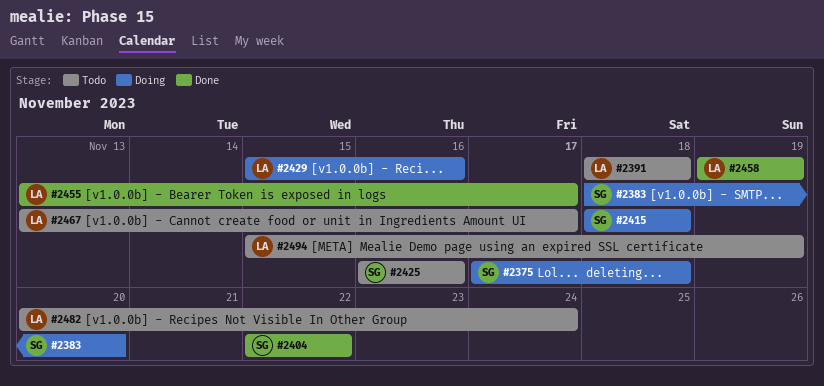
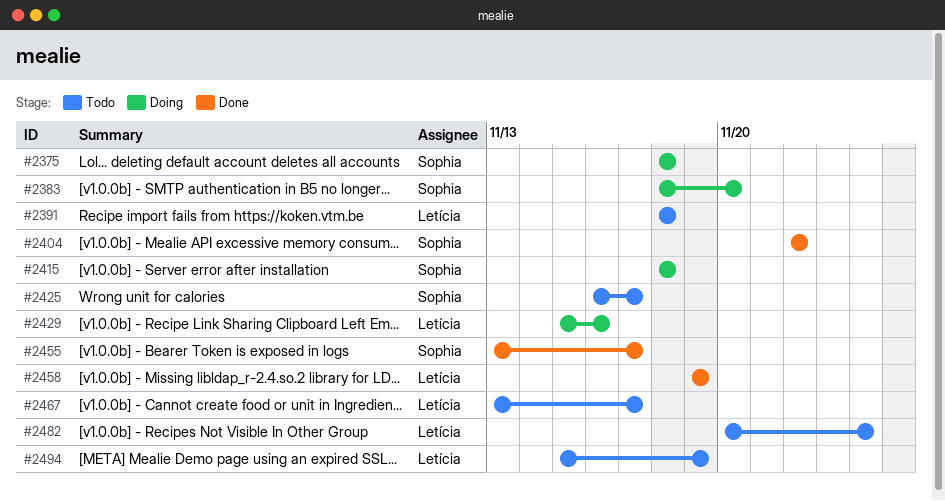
#2375, start: Nov 17 -> Nov 18
#2425, due: Nov 16 -> Nov 17
#2455, owner: Letícia -> Sophia

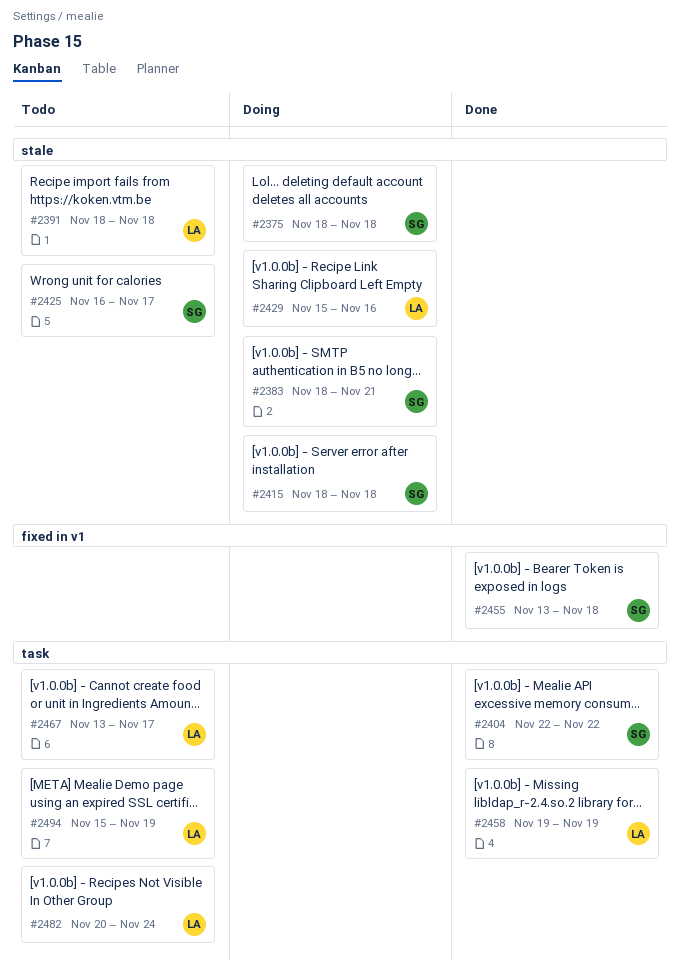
#2383, due: Nov 20 -> Nov 21
#2455, due: Nov 17 -> Nov 18

